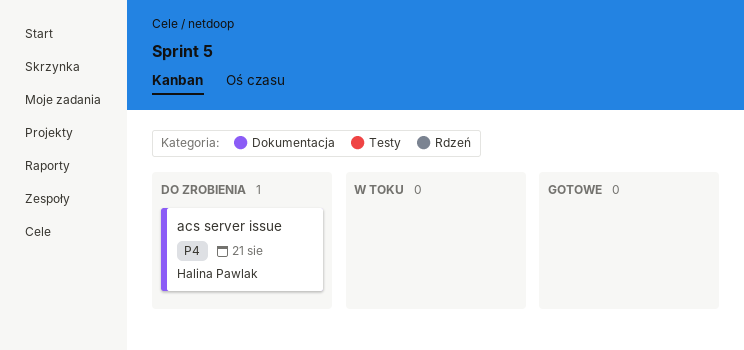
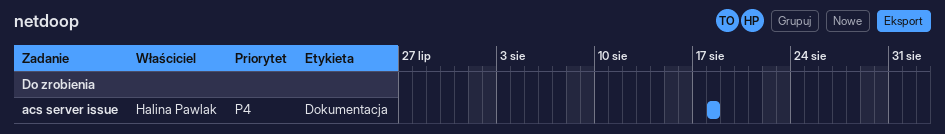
acs server issue, due: Aug 21 -> Aug 18

